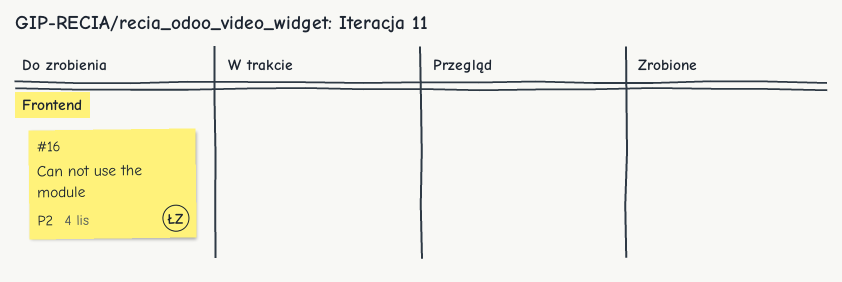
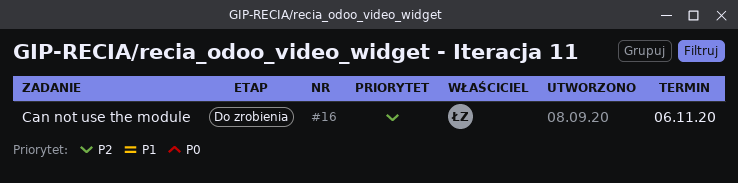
#16, due: Nov 4 -> Nov 6

